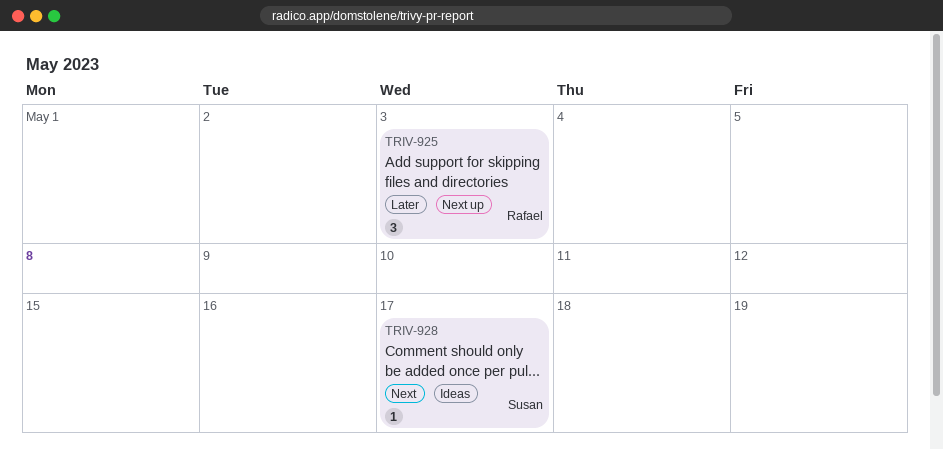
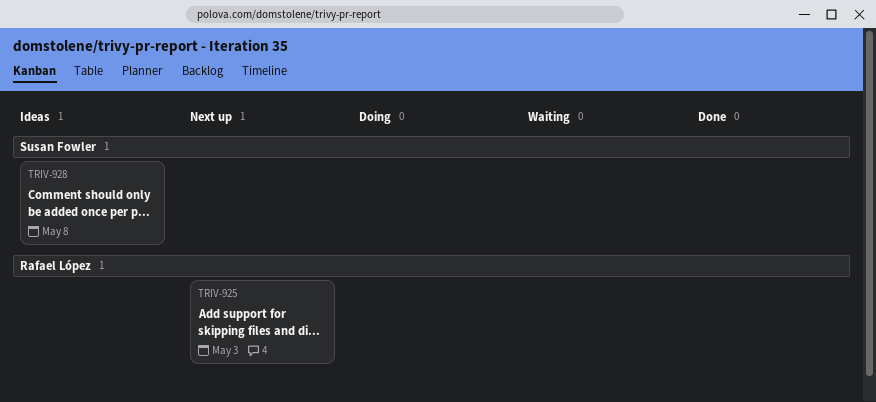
TRIV-928, due: May 17 -> May 8

